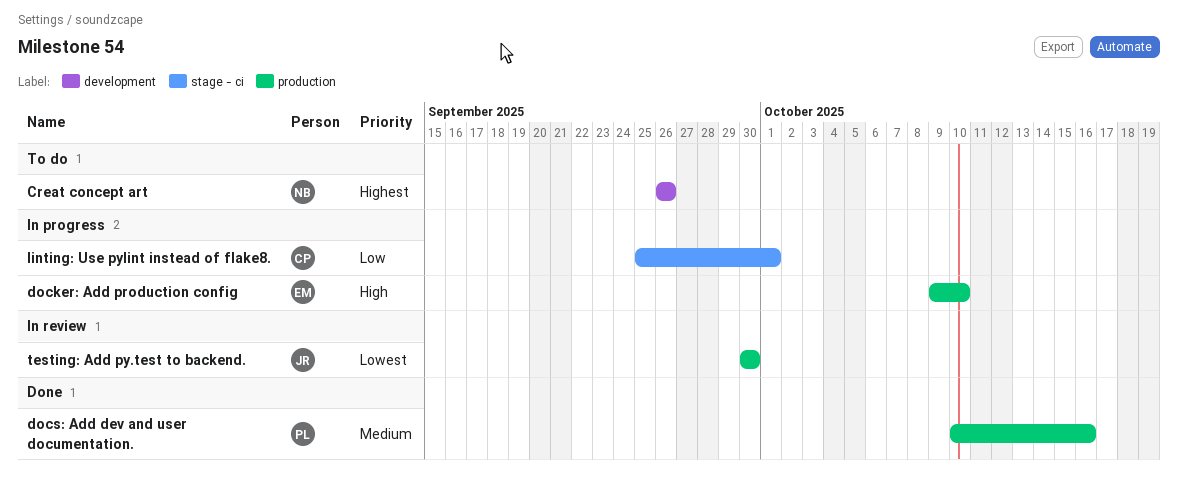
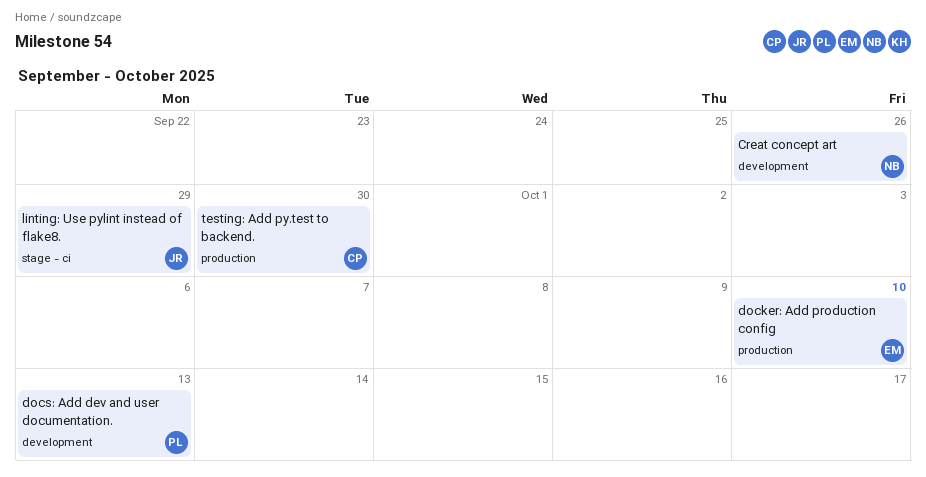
docs: Add dev and user documentation., label: production -> development
docs: Add dev and user documentation., due: Oct 16 -> Oct 13
linting: Use pylint instead of flake8., owner: CP -> JR
linting: Use pylint instead of flake8., due: Oct 1 -> Sep 29
testing: Add py.test to backend., owner: JR -> CP

